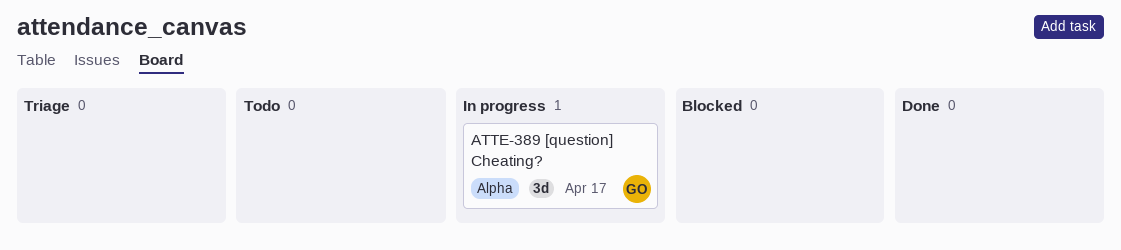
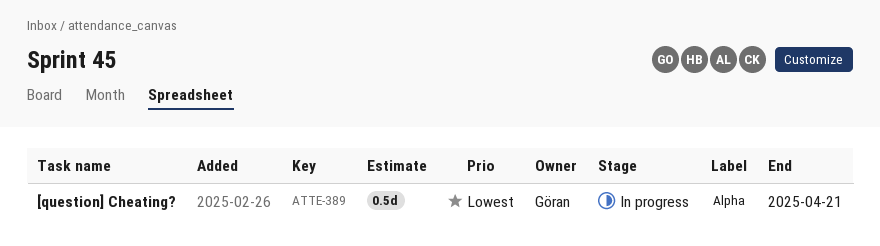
ATTE-389, estimate: 3d -> 0.5d
ATTE-389, due: Apr 17 -> Apr 21

